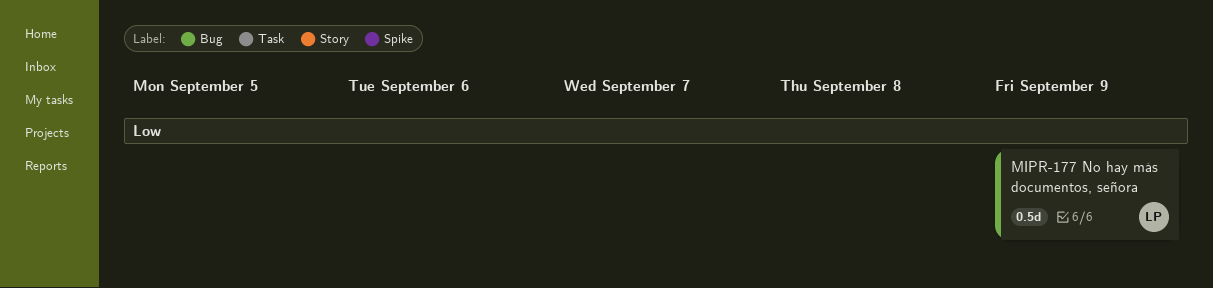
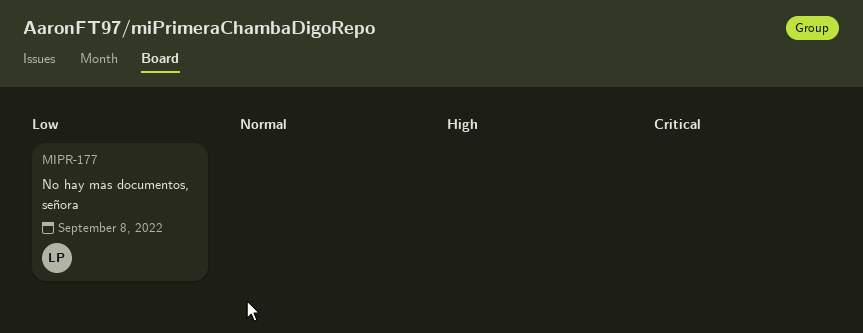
MIPR-177, due: Sep 9 -> Sep 8

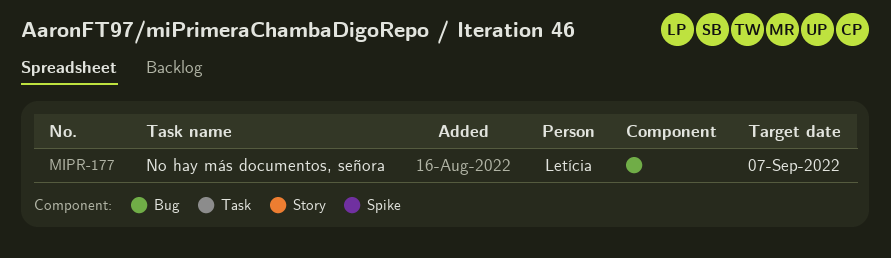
MIPR-177, due: Sep 8 -> Sep 7

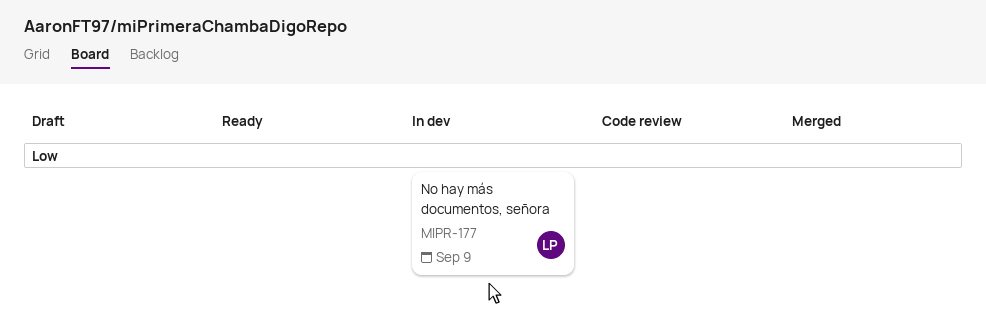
MIPR-177, due: Sep 7 -> Sep 9

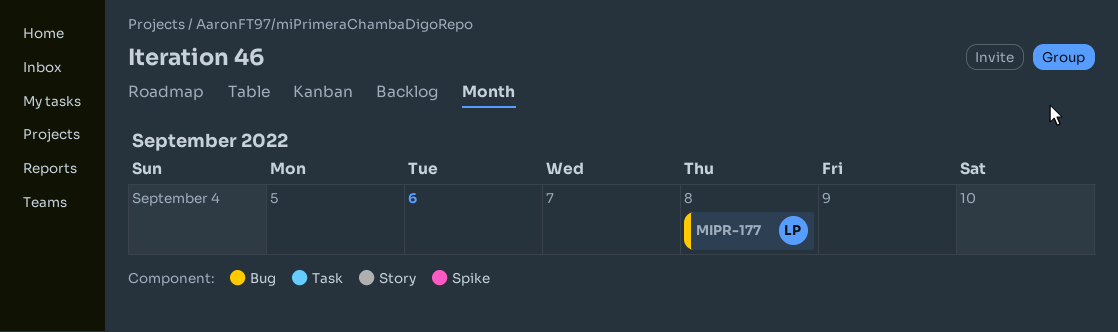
MIPR-177, due: Sep 9 -> Sep 8

